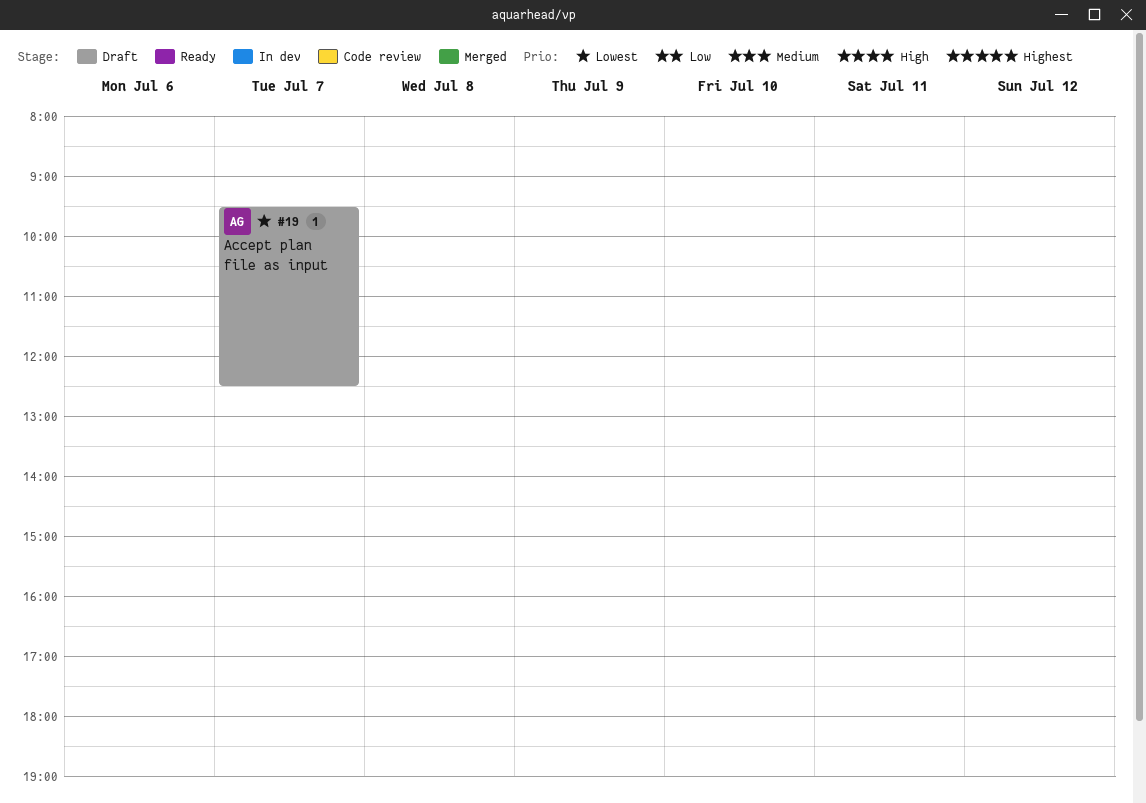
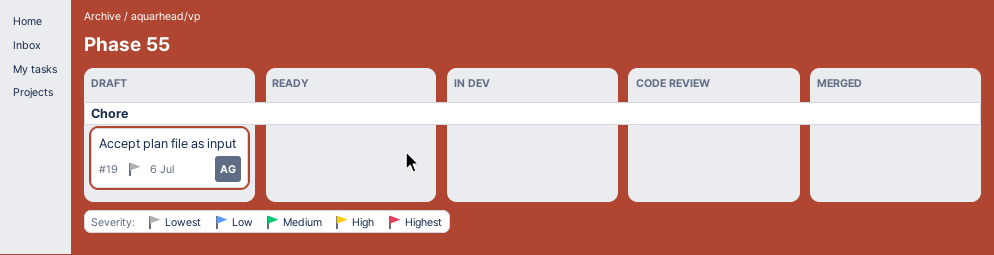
#19, day: Jul 7 -> Jul 6

